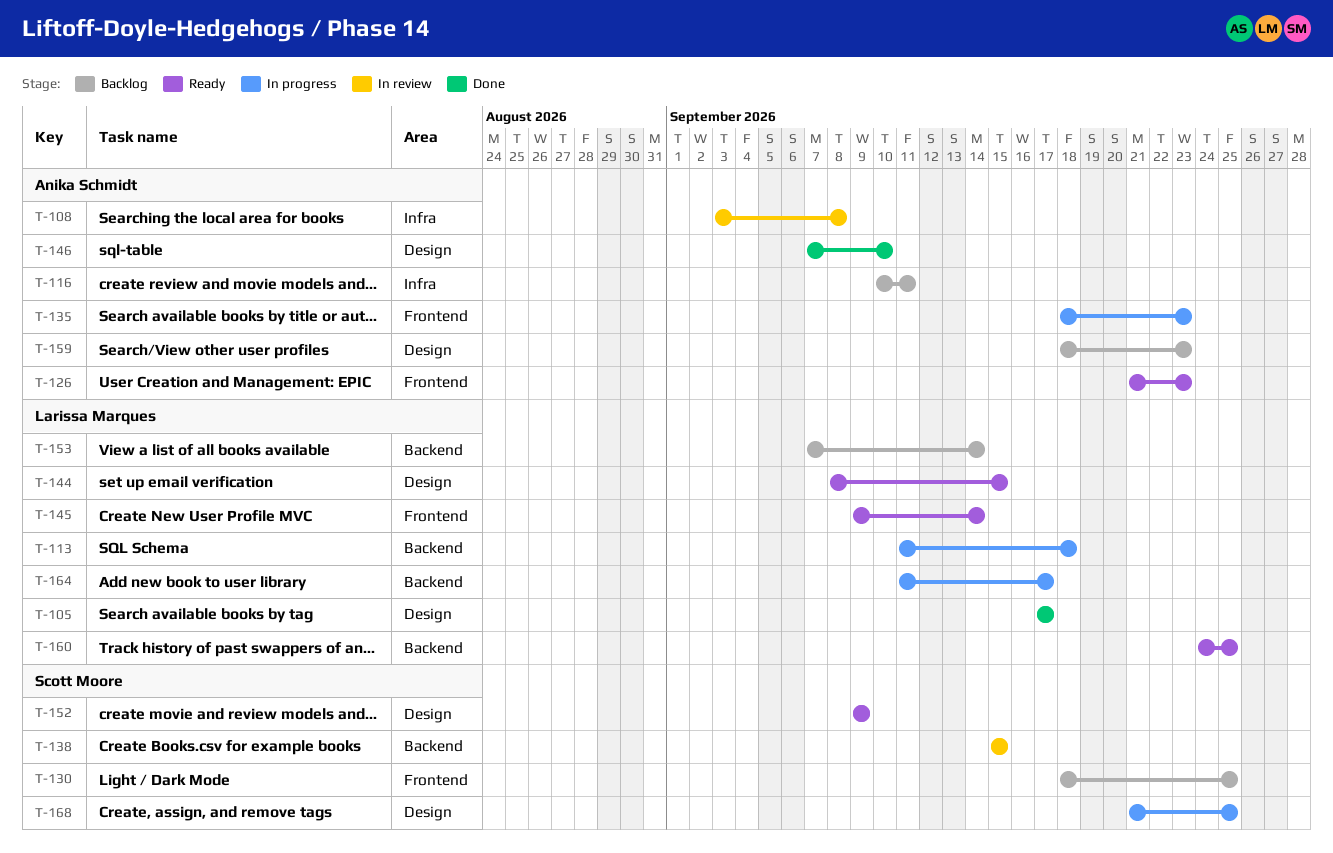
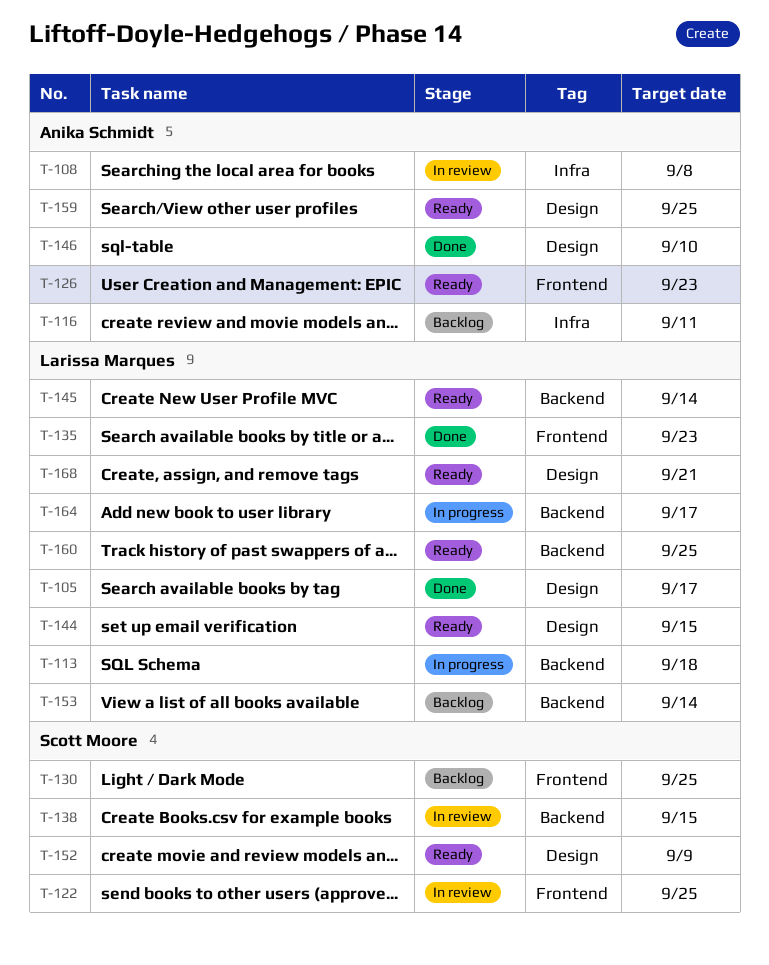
T-122: none -> present
T-135, status: In progress -> Done
T-135, owner: Anika Schmidt -> Larissa Marques
T-145, label: Frontend -> Backend
T-159, status: Backlog -> Ready
T-159, due: Sep 23 -> Sep 25
T-168, status: In progress -> Ready
T-168, owner: Scott Moore -> Larissa Marques
T-168, due: Sep 25 -> Sep 21

